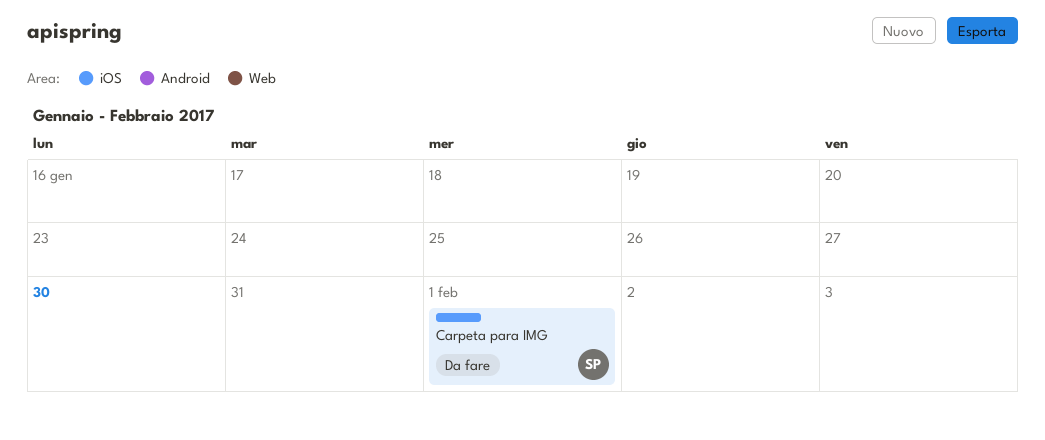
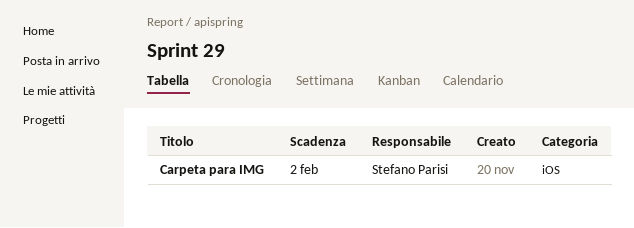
Carpeta para IMG, due: Feb 1 -> Feb 2

